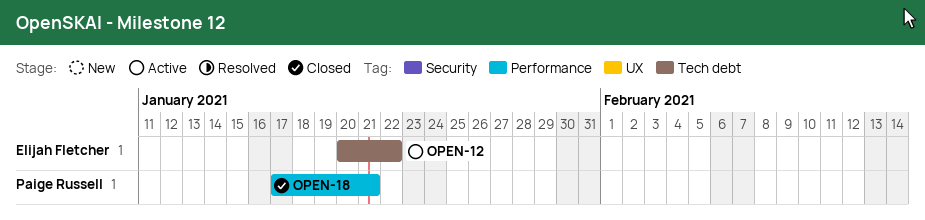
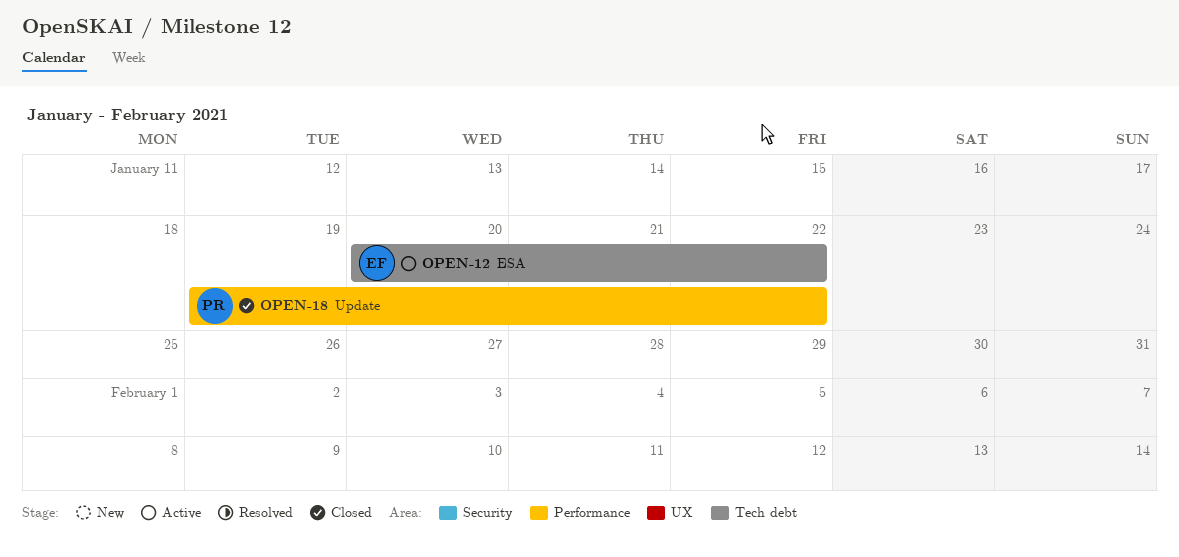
OPEN-18, start: Jan 17 -> Jan 19
OPEN-18, due: Jan 21 -> Jan 22

